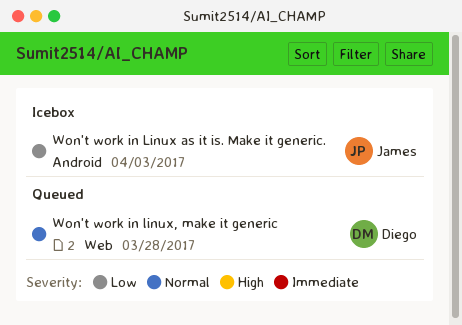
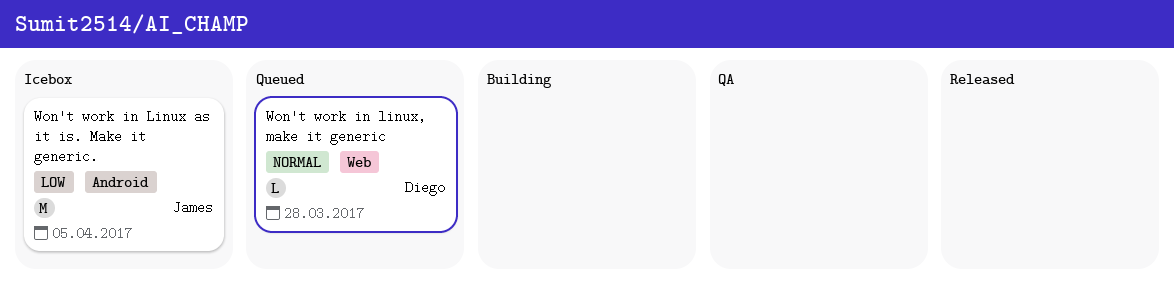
Won't work in Linux as it is. Make it generic., due: Apr 3 -> Apr 5

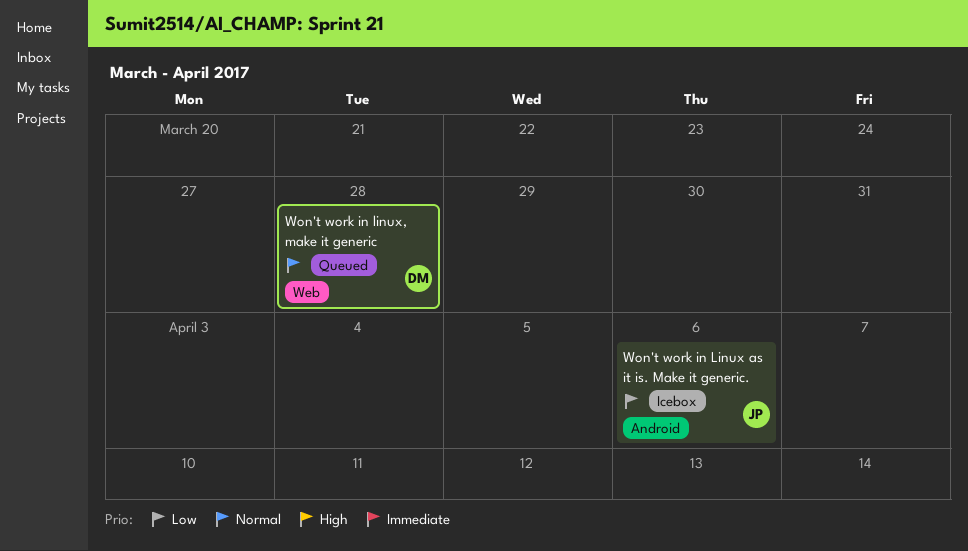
Won't work in Linux as it is. Make it generic., due: Apr 5 -> Apr 6

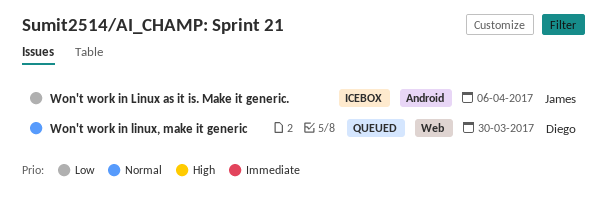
Won't work in linux, make it generic, due: Mar 28 -> Mar 30

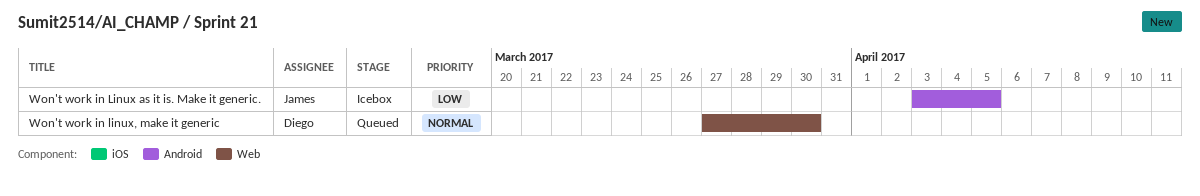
Won't work in Linux as it is. Make it generic., due: Apr 6 -> Apr 5

